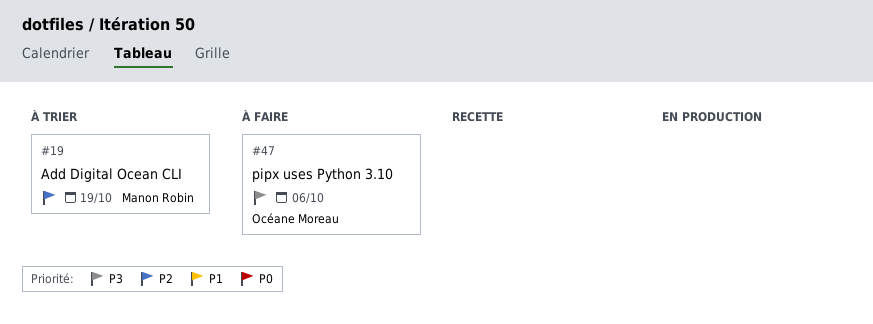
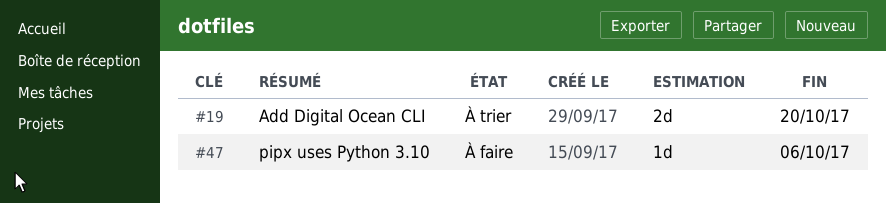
#19, due: Oct 19 -> Oct 20

